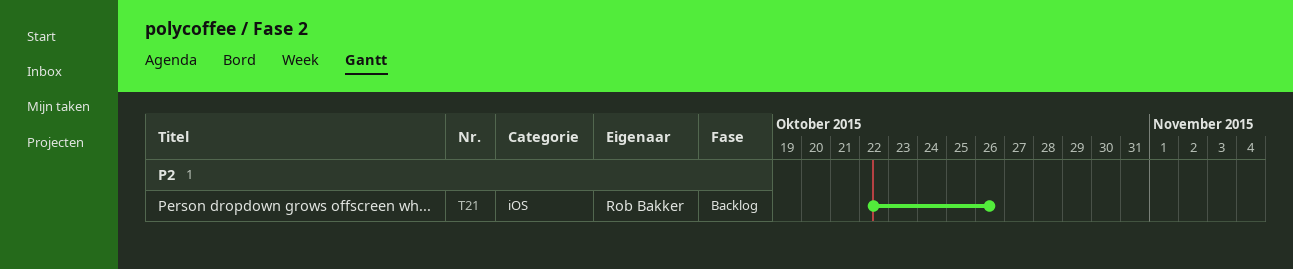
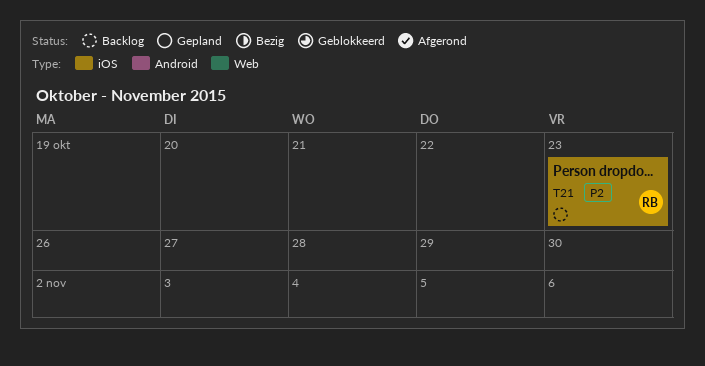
T21, due: Oct 26 -> Oct 23

